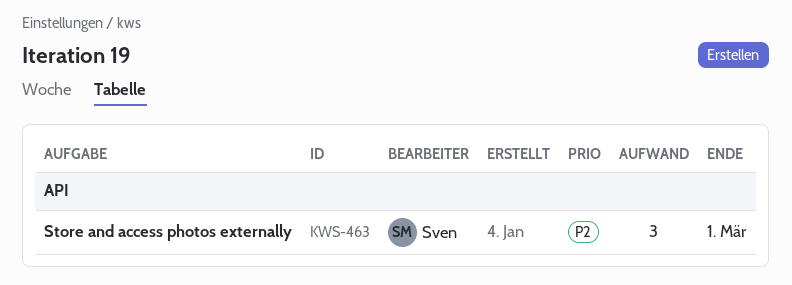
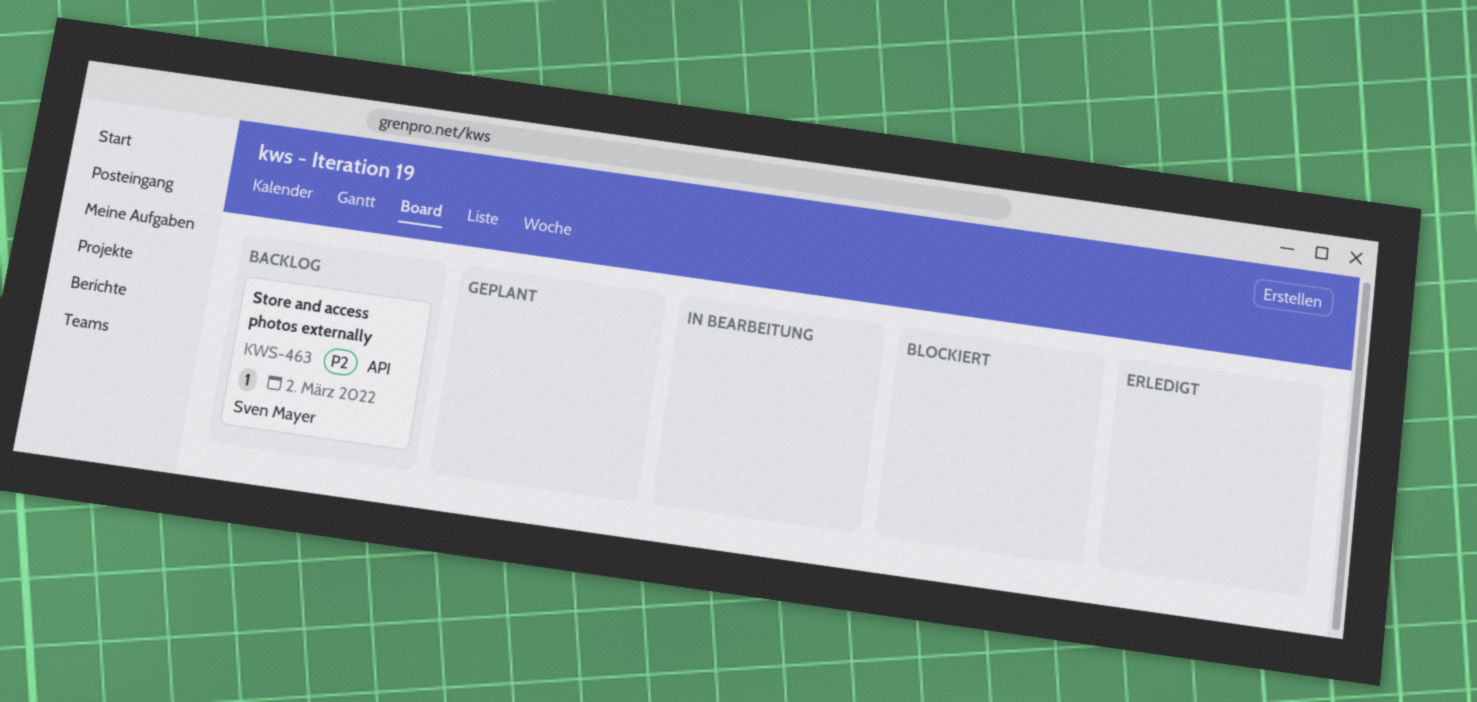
KWS-463, estimate: 3 -> 1
KWS-463, due: Mar 1 -> Mar 2

